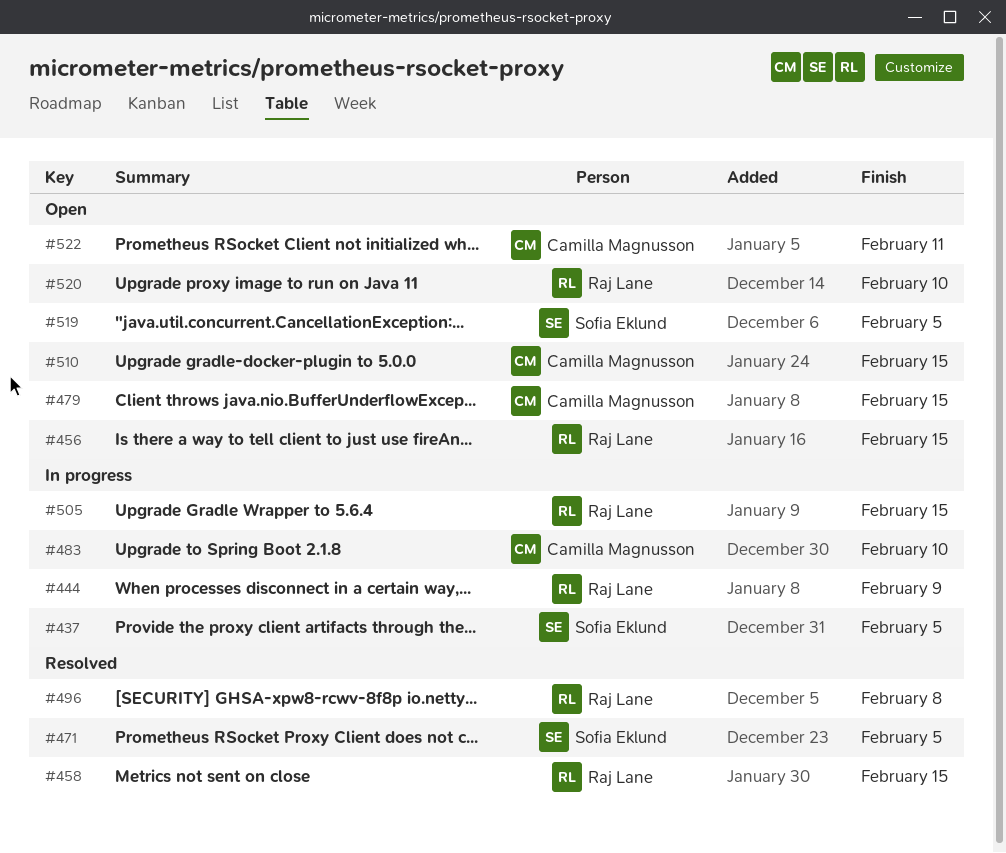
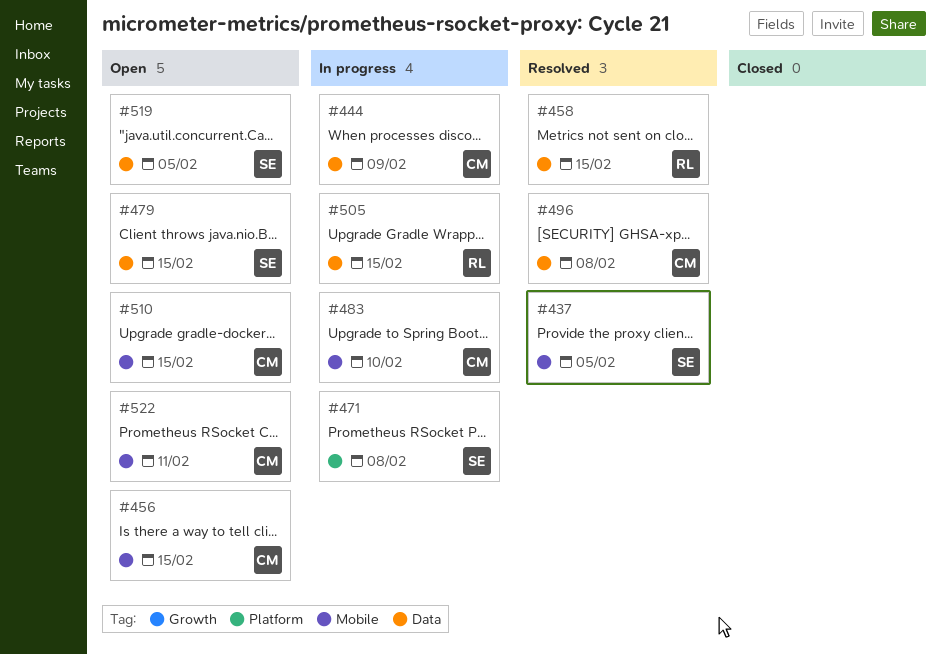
#437, status: In progress -> Resolved
#444, owner: Raj Lane -> Camilla Magnusson
#456, owner: Raj Lane -> Camilla Magnusson
#471, status: Resolved -> In progress
#471, due: Feb 5 -> Feb 8
#479, owner: Camilla Magnusson -> Sofia Eklund
#496, owner: Raj Lane -> Camilla Magnusson
#520: present -> none

